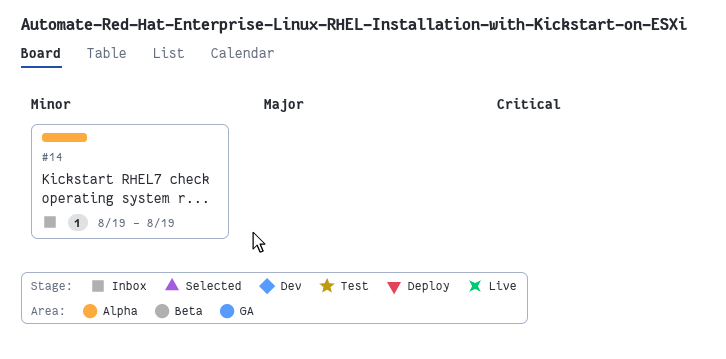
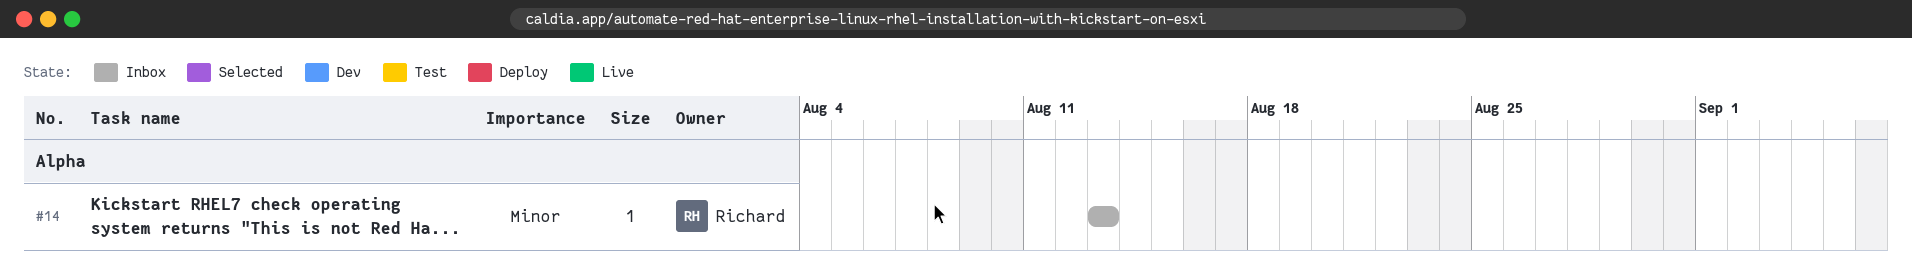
#14, start: Aug 19 -> Aug 13
#14, due: Aug 19 -> Aug 13

